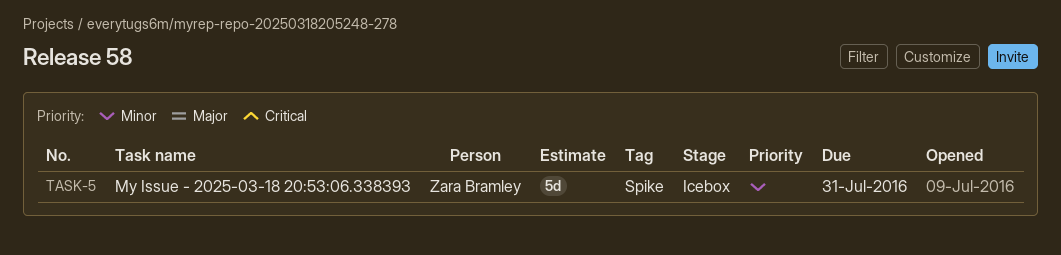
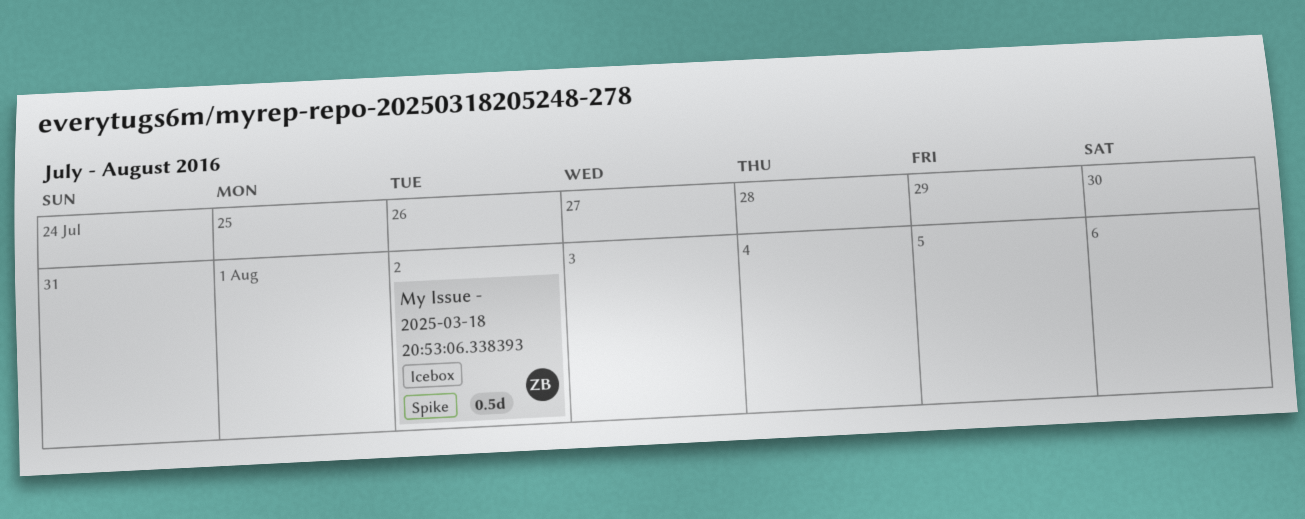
My Issue - 2025-03-18 20:53:06.338393, estimate: 5d -> 0.5d
My Issue - 2025-03-18 20:53:06.338393, due: Jul 31 -> Aug 2

